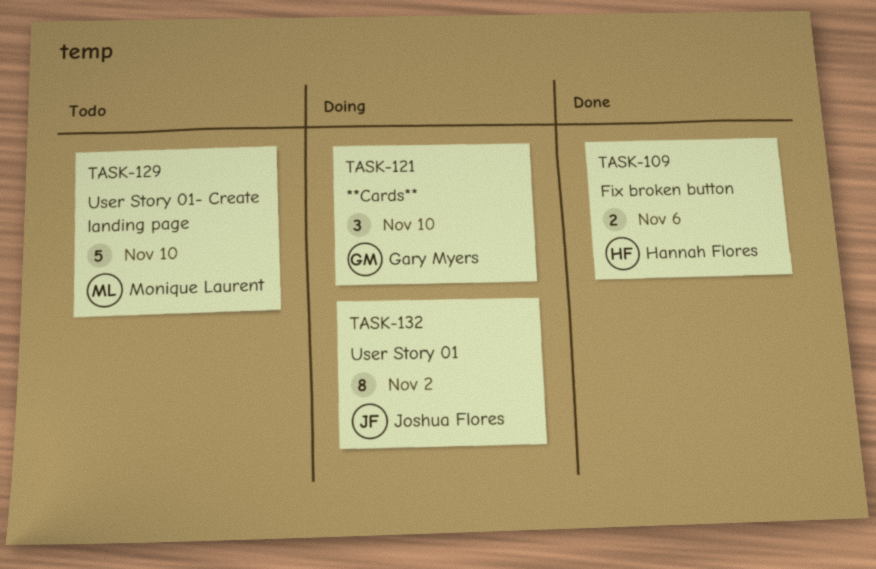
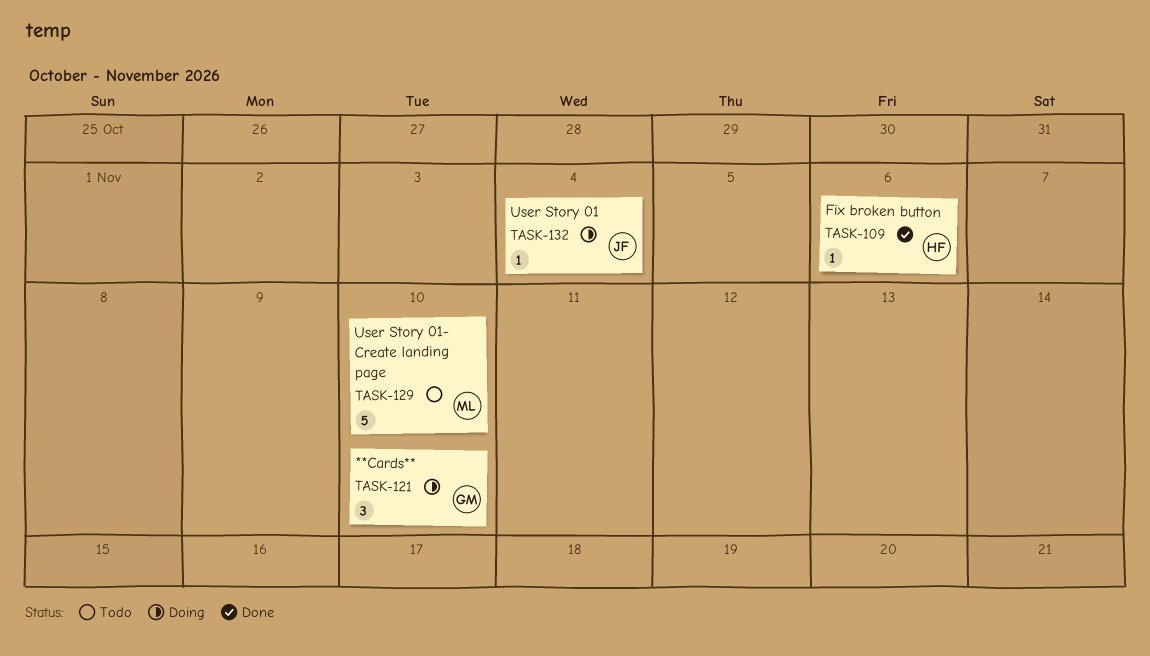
TASK-109, estimate: 2 -> 1
TASK-132, estimate: 8 -> 1
TASK-132, due: Nov 2 -> Nov 4

